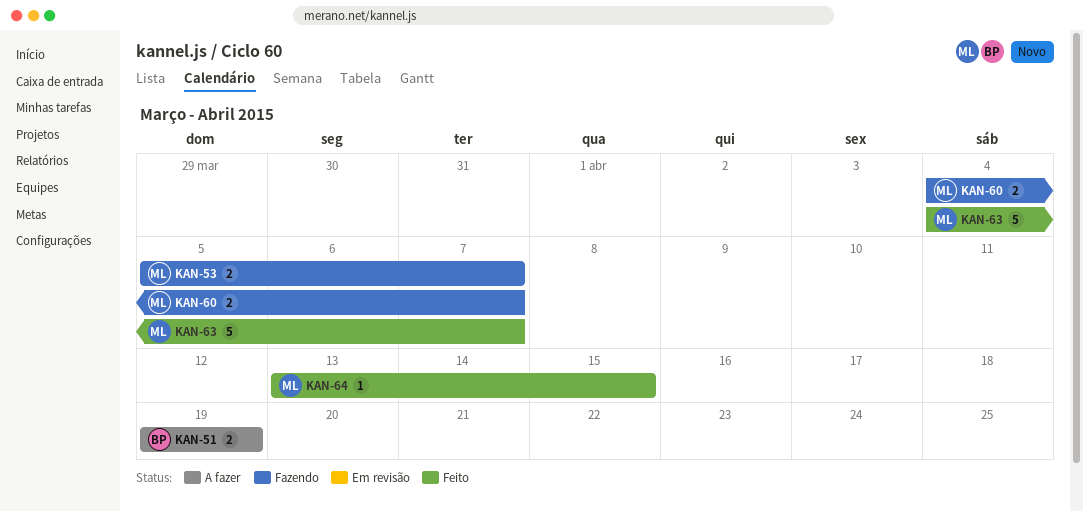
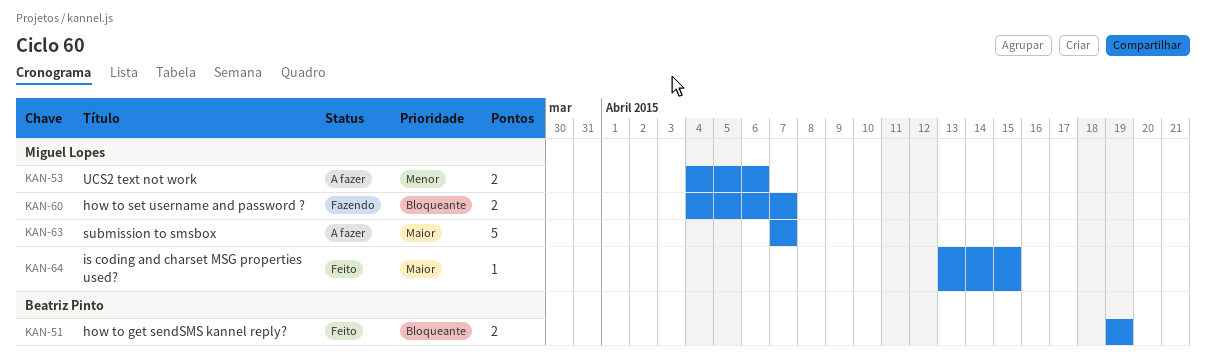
KAN-51, status: A fazer -> Feito
KAN-53, status: Fazendo -> A fazer
KAN-53, start: Apr 5 -> Apr 4
KAN-53, due: Apr 7 -> Apr 6
KAN-63, status: Feito -> A fazer
KAN-63, start: Apr 4 -> Apr 7

